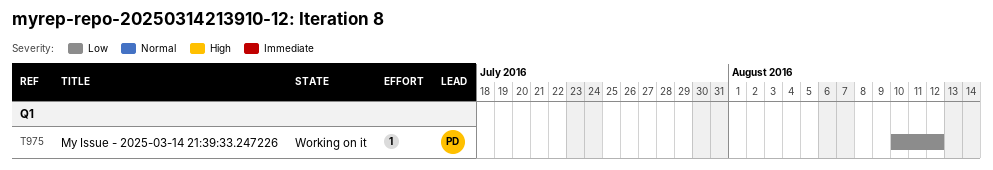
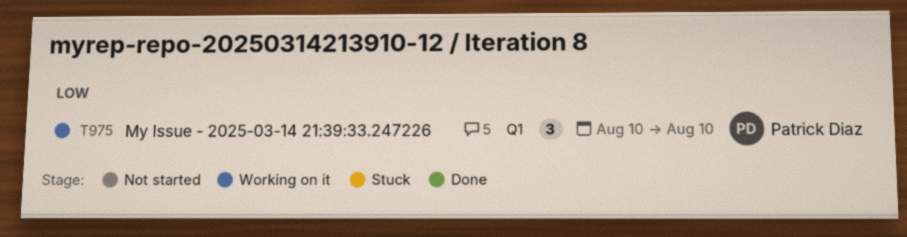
T975, estimate: 1 -> 3
T975, due: Aug 12 -> Aug 10

